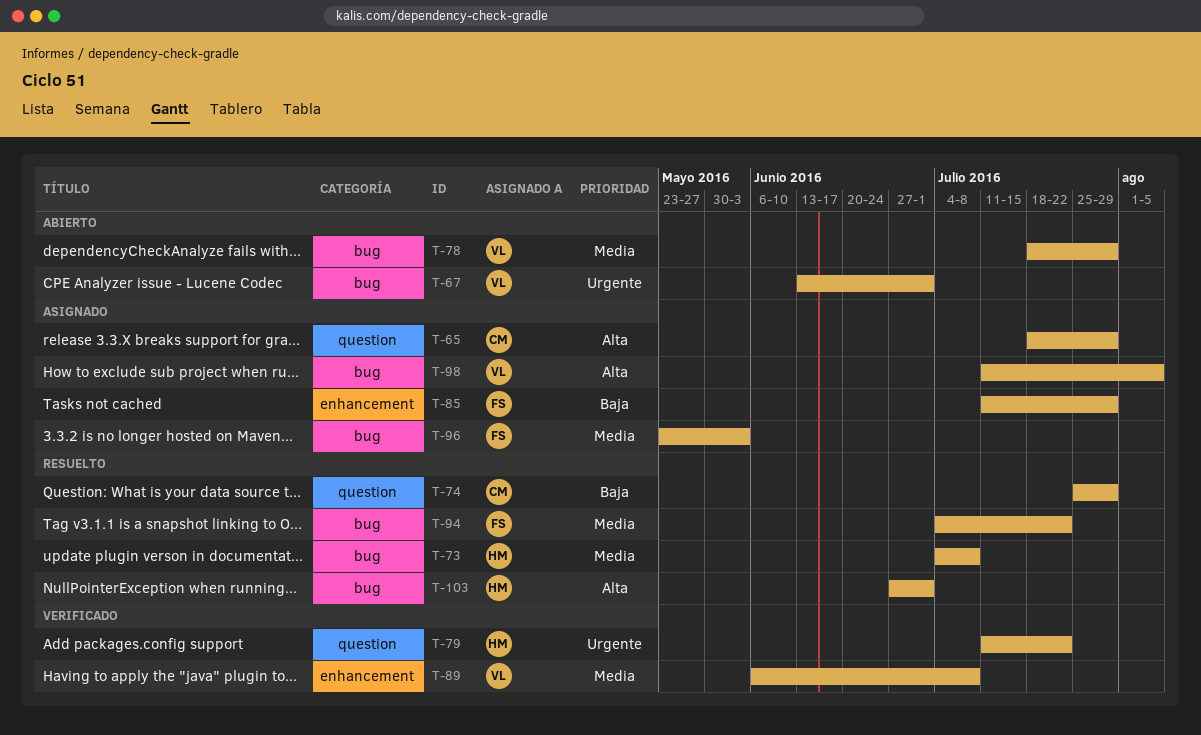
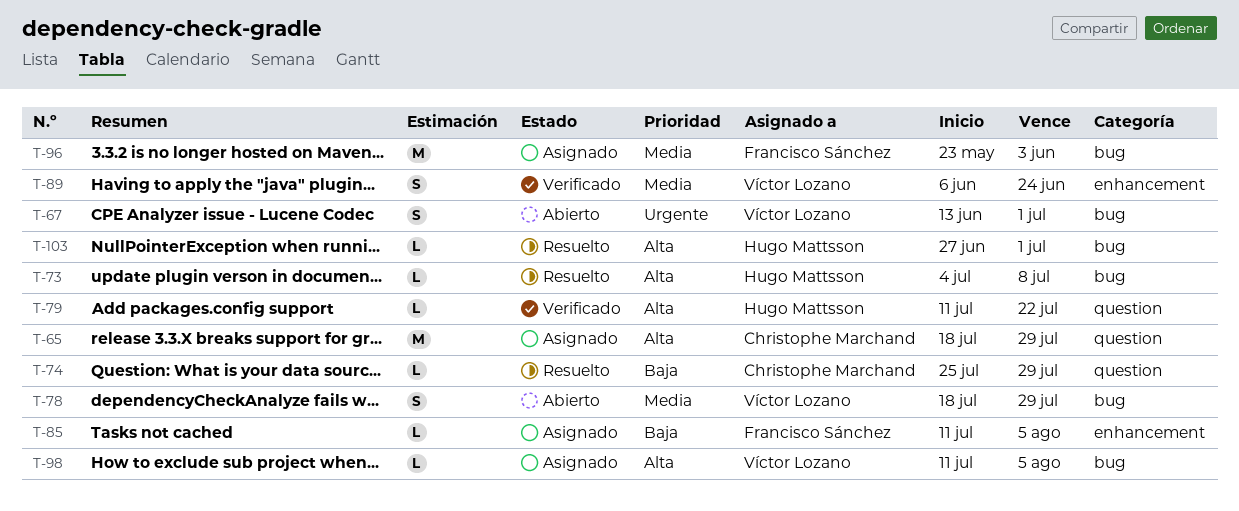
T-73, priority: Media -> Alta
T-79, priority: Urgente -> Alta
T-85, due: Jul 29 -> Aug 5
T-89, due: Jul 8 -> Jun 24
T-94: present -> none

